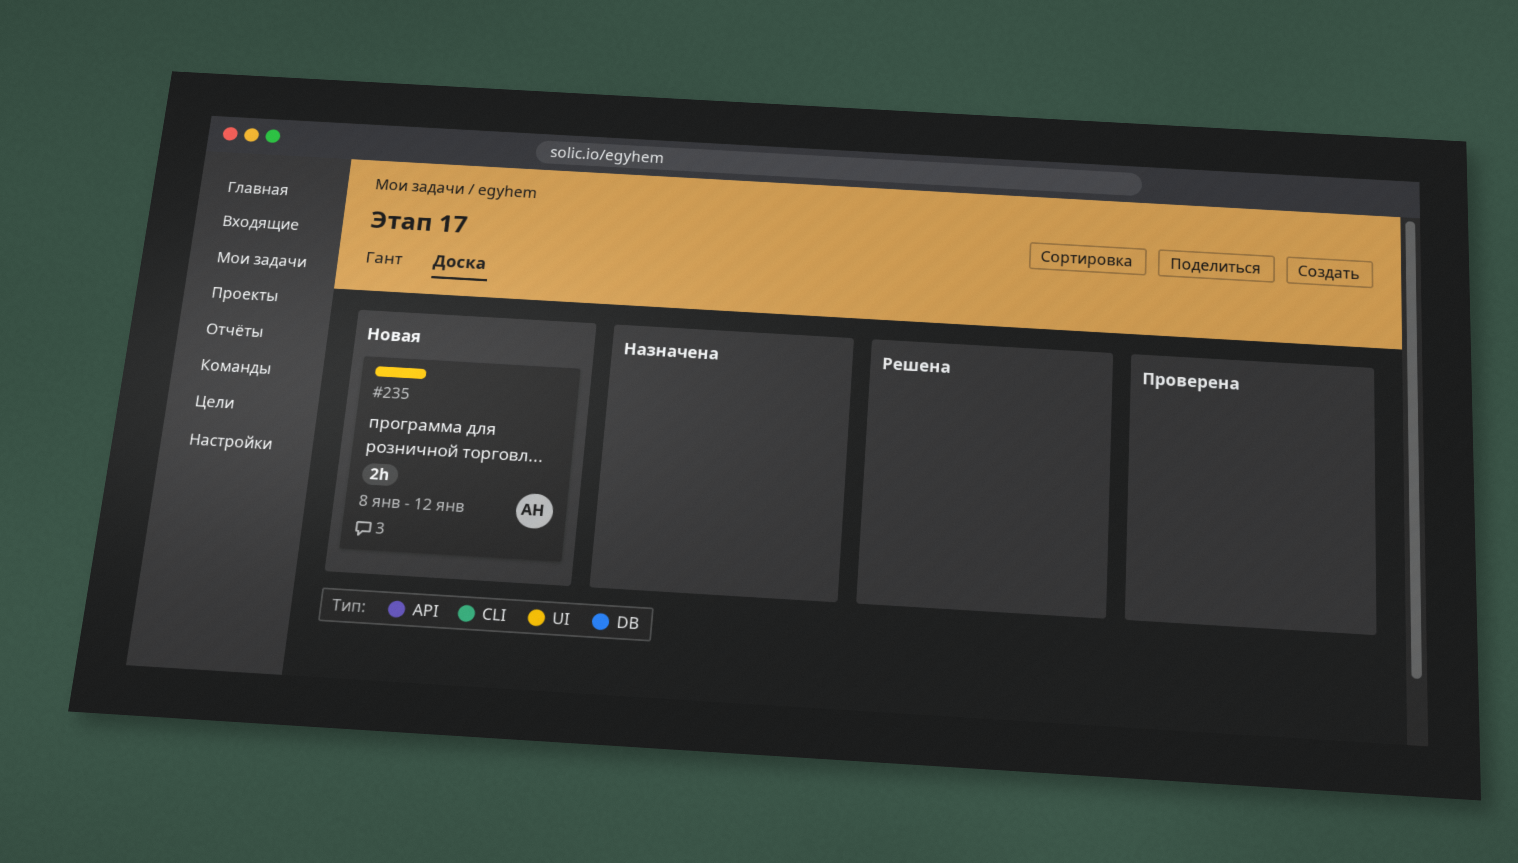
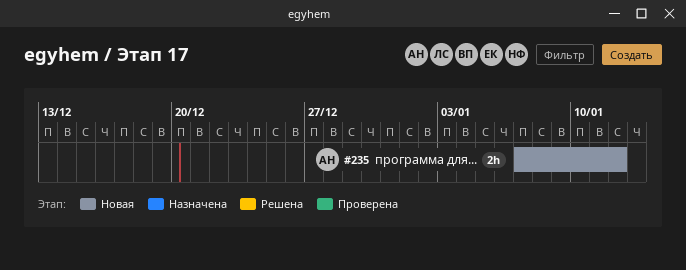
#235, start: Jan 8 -> Jan 7

